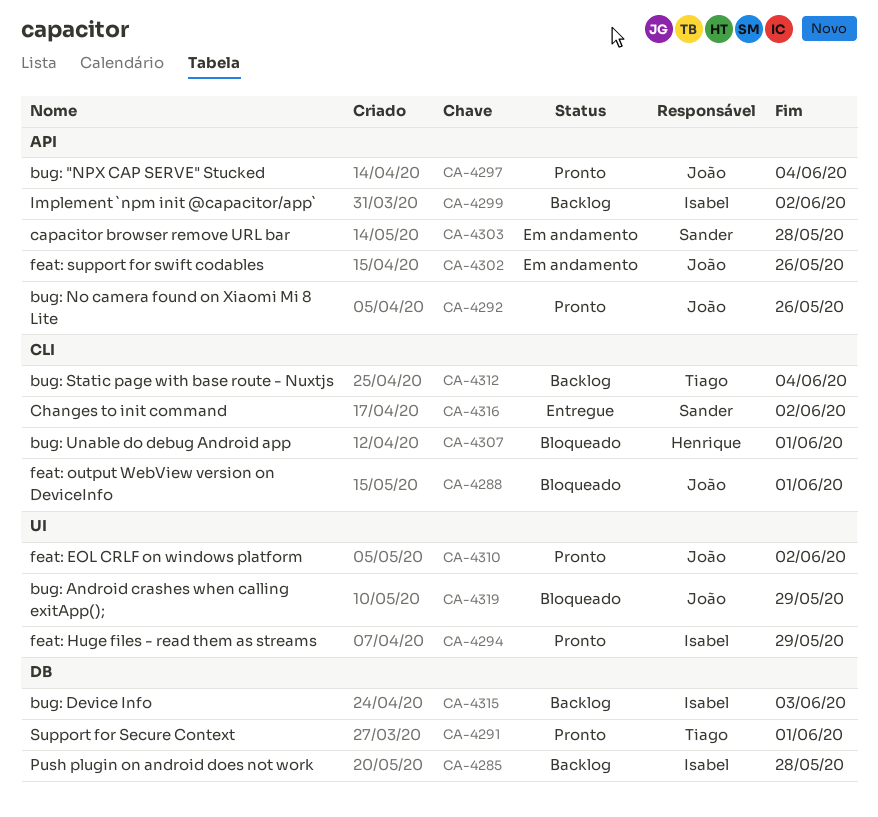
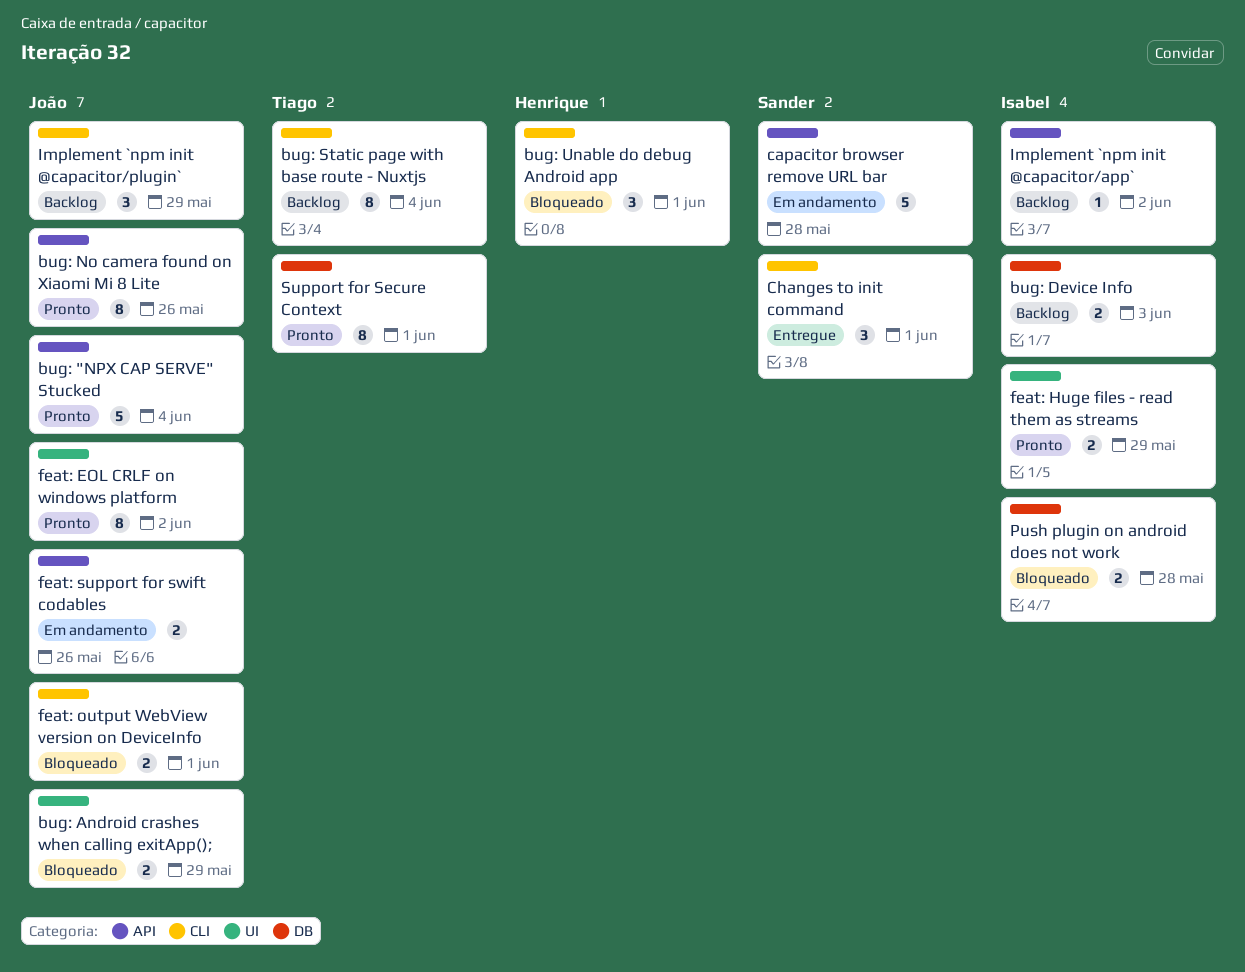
Changes to init command, due: Jun 2 -> Jun 1
Implement `npm init @capacitor/plugin`: none -> present
Push plugin on android does not work, status: Backlog -> Bloqueado

